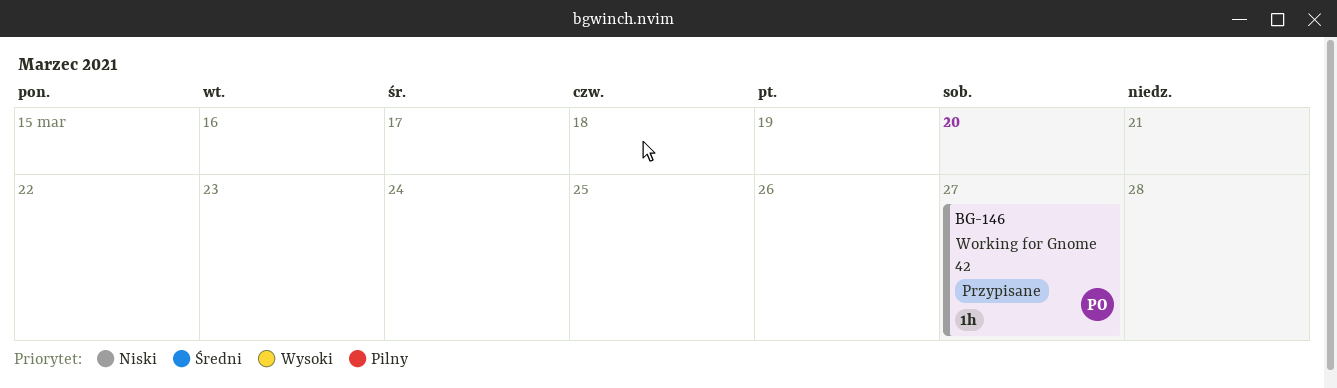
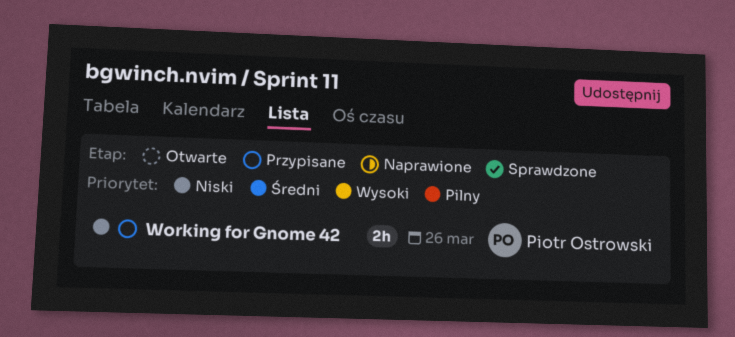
Working for Gnome 42, estimate: 1h -> 2h
Working for Gnome 42, due: Mar 27 -> Mar 26

